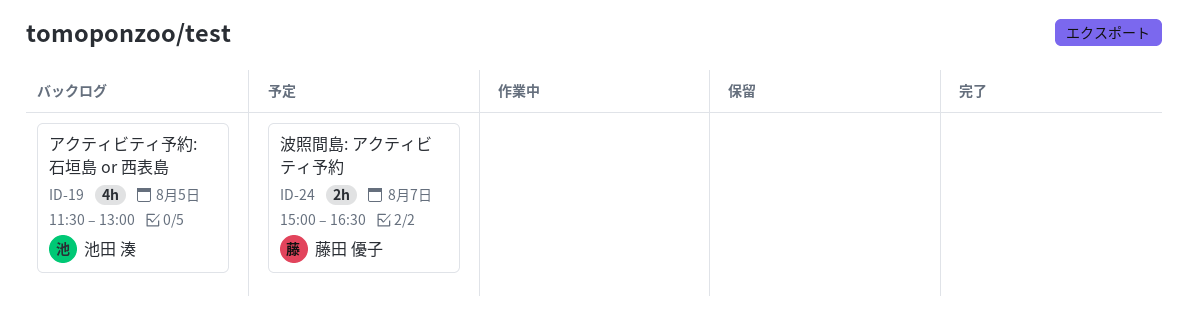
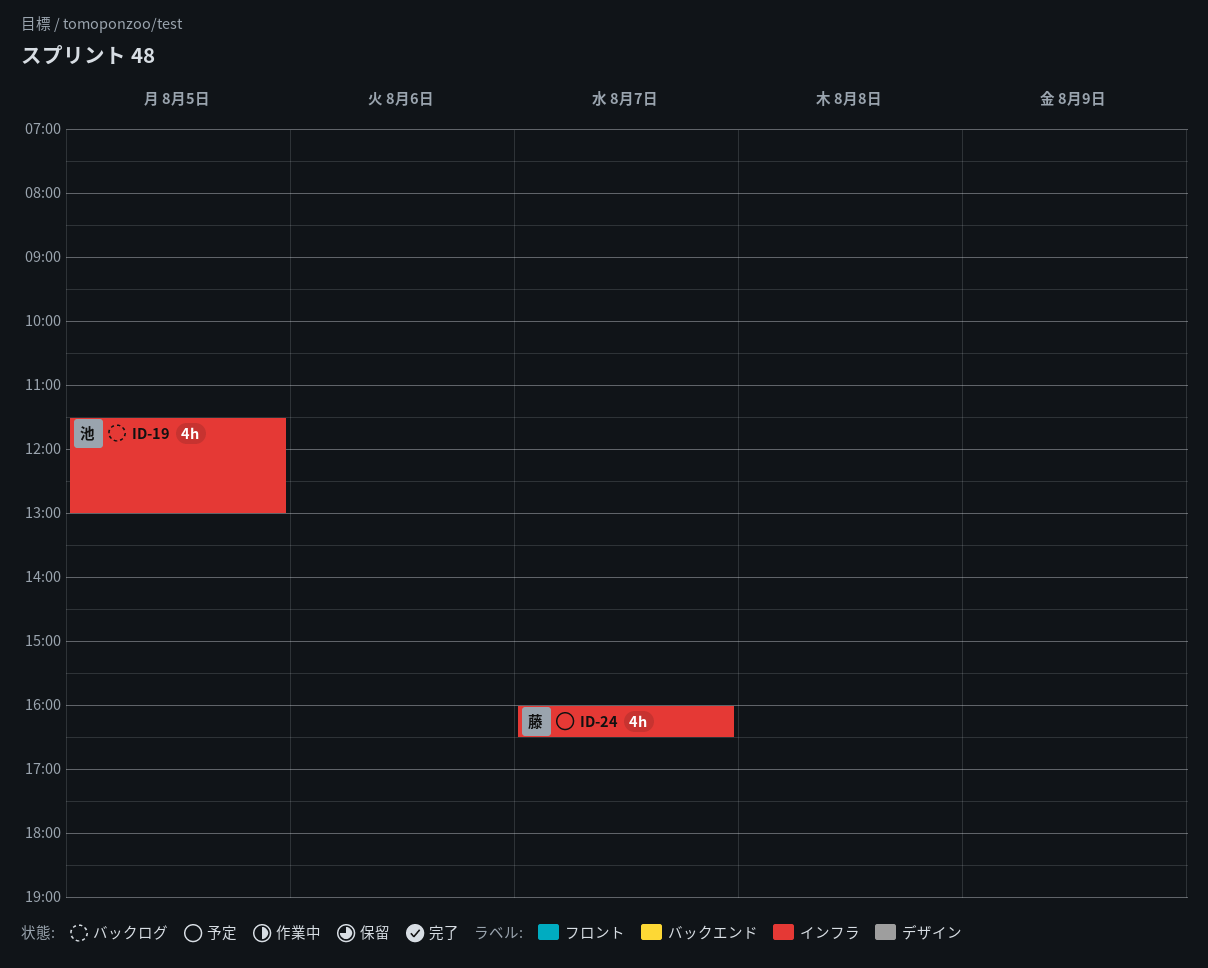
ID-24, estimate: 2h -> 4h
ID-24, begins: 15:00 -> 16:00

